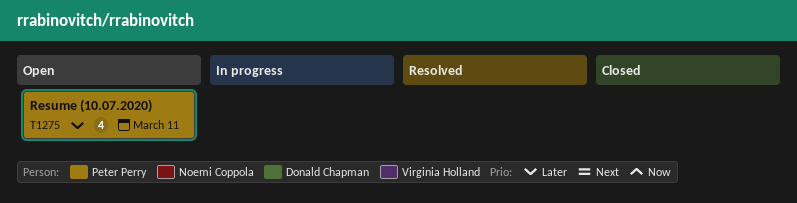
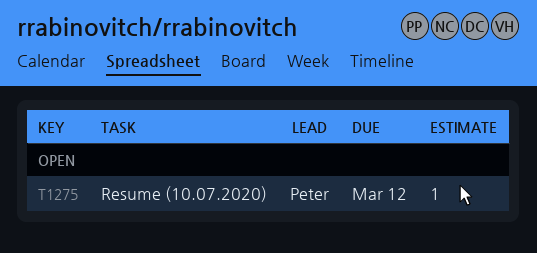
T1275, estimate: 4 -> 1
T1275, due: Mar 11 -> Mar 12

